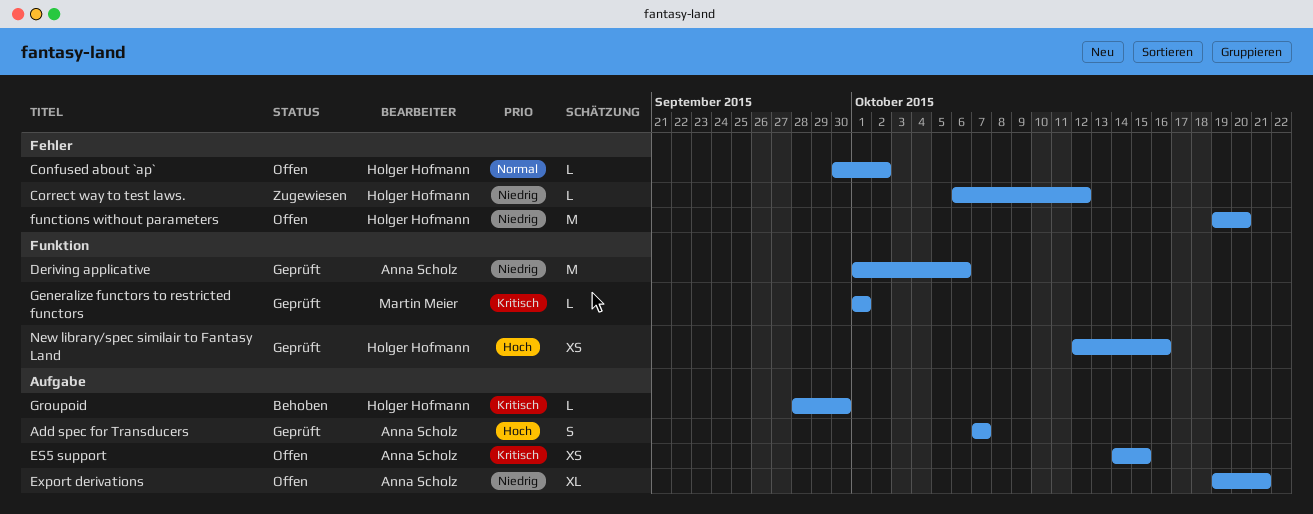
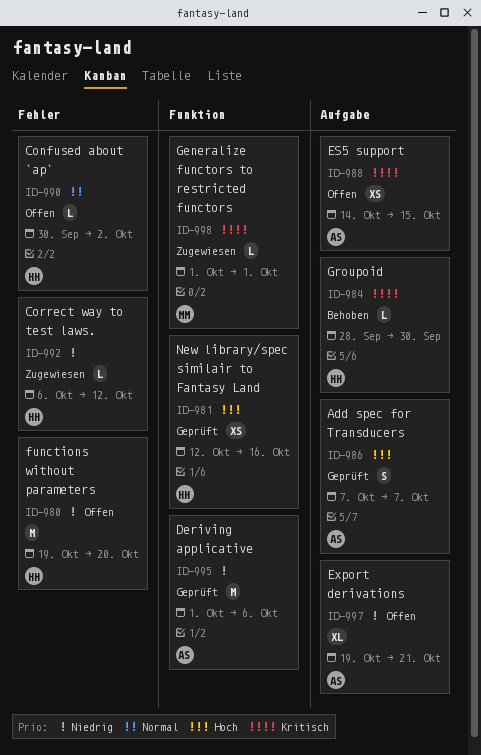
Generalize functors to restricted functors, status: Geprüft -> Zugewiesen

